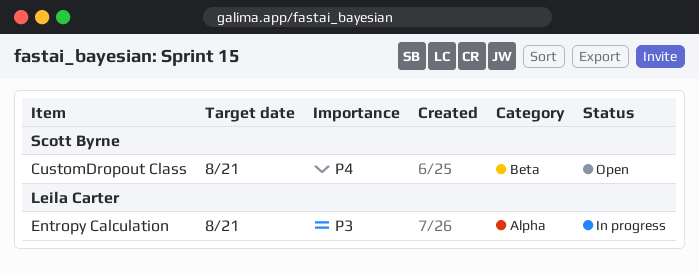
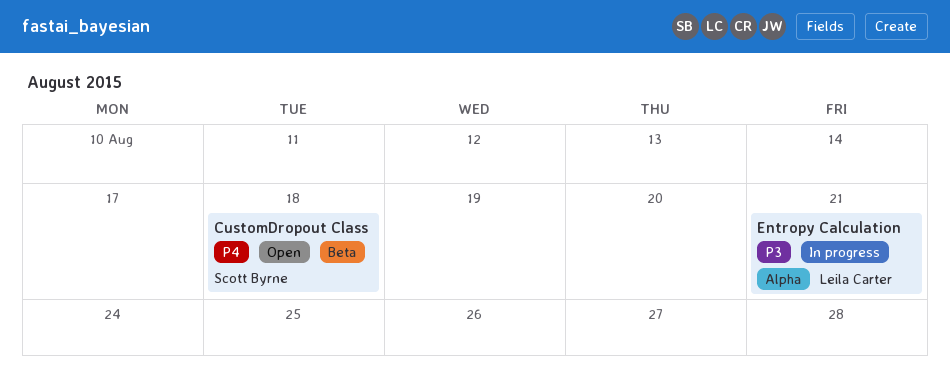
CustomDropout Class, due: Aug 21 -> Aug 18

